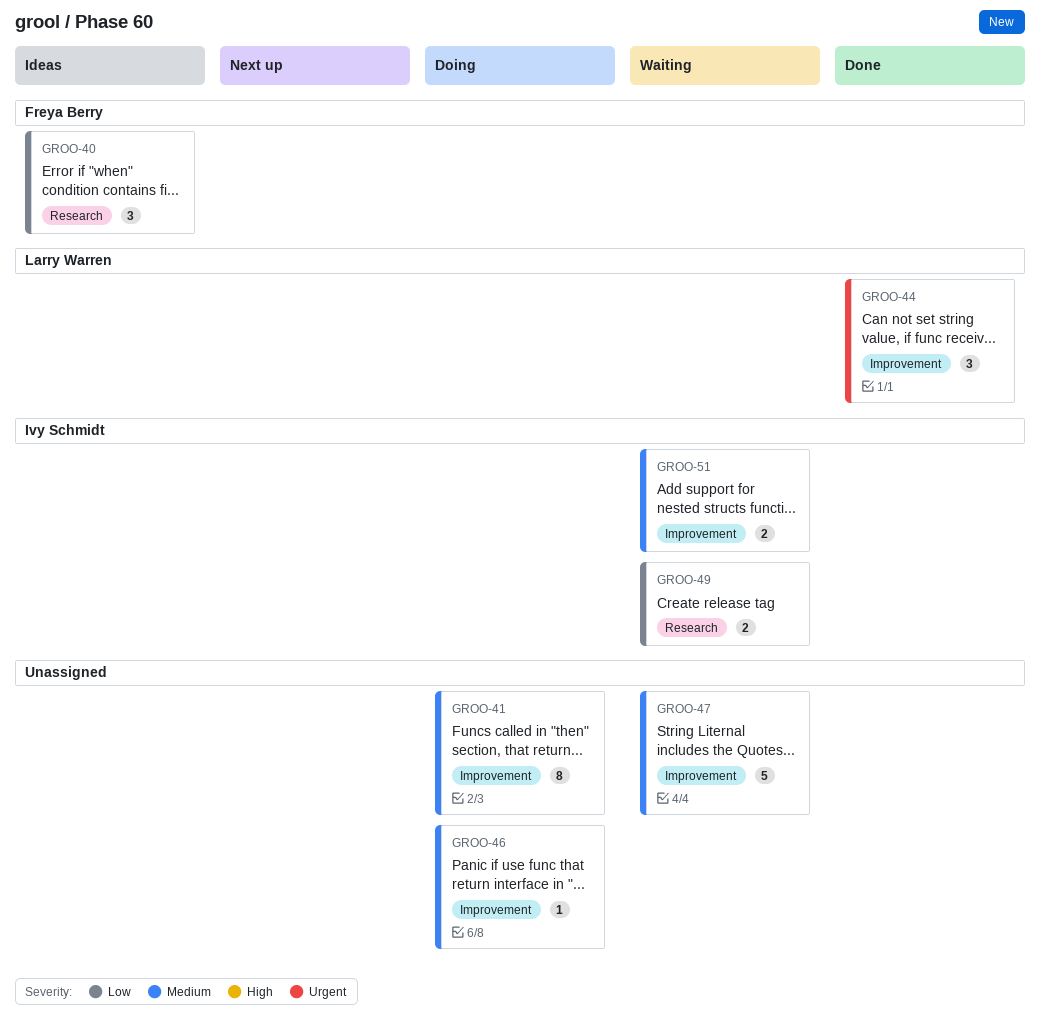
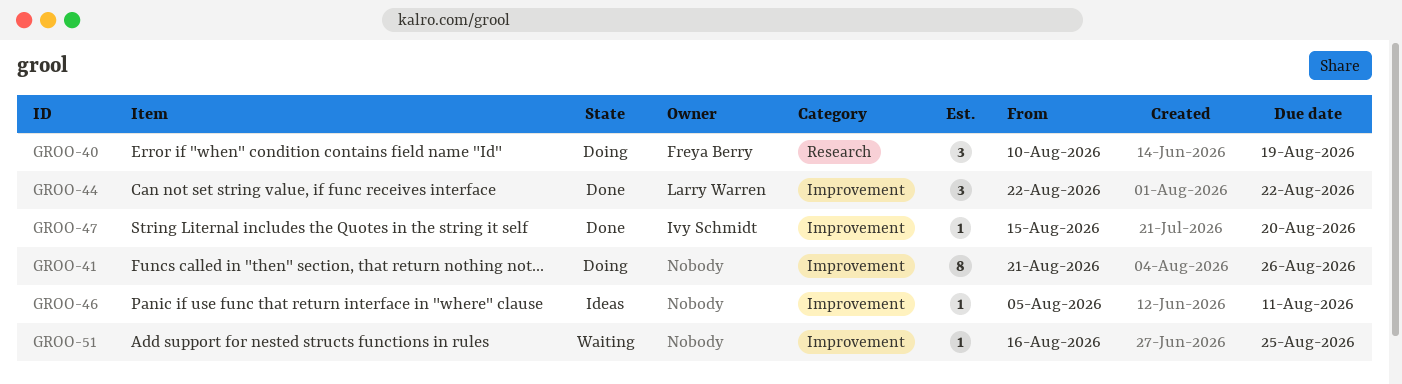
GROO-40, status: Ideas -> Doing
GROO-46, status: Doing -> Ideas
GROO-47, status: Waiting -> Done
GROO-47, owner: none -> Ivy Schmidt
GROO-47, estimate: 5 -> 1
GROO-49: present -> none
GROO-51, owner: Ivy Schmidt -> none
GROO-51, estimate: 2 -> 1

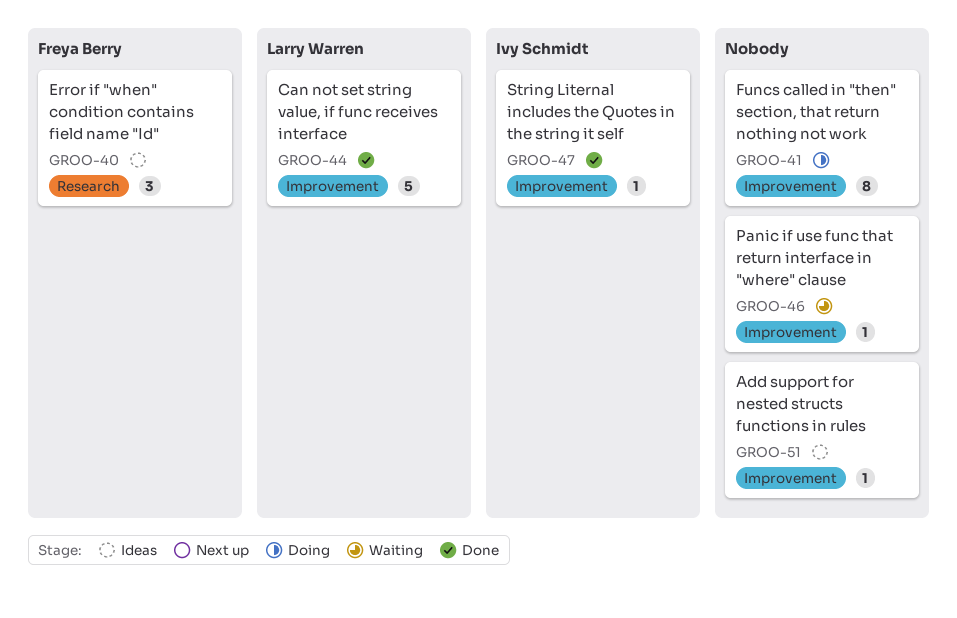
GROO-40, status: Doing -> Ideas
GROO-44, estimate: 3 -> 5
GROO-46, status: Ideas -> Waiting
GROO-51, status: Waiting -> Ideas

